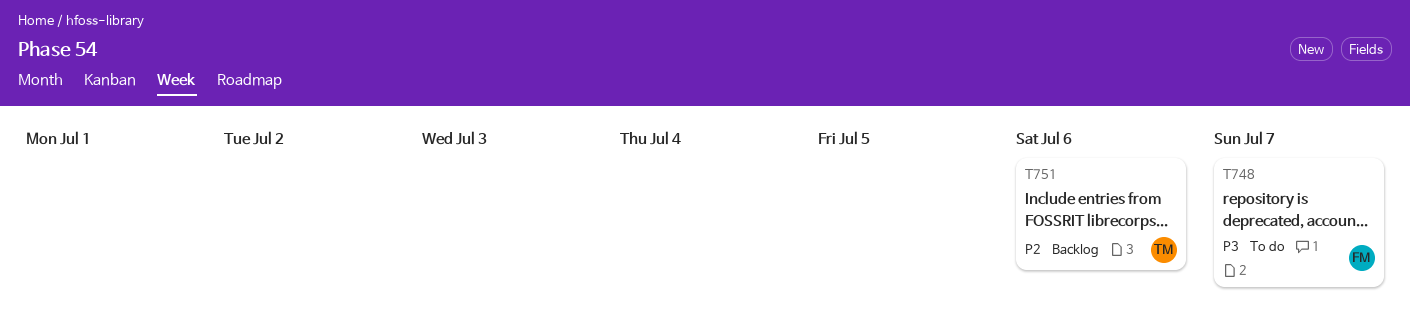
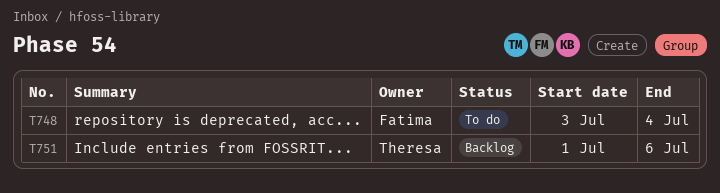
T748, due: Jul 7 -> Jul 4

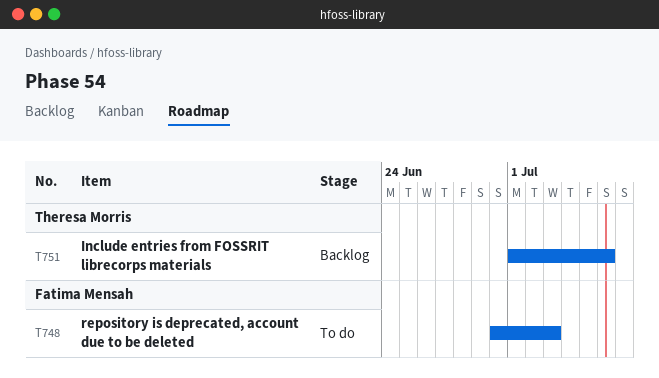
T748, start: Jul 3 -> Jun 30
T748, due: Jul 4 -> Jul 3

